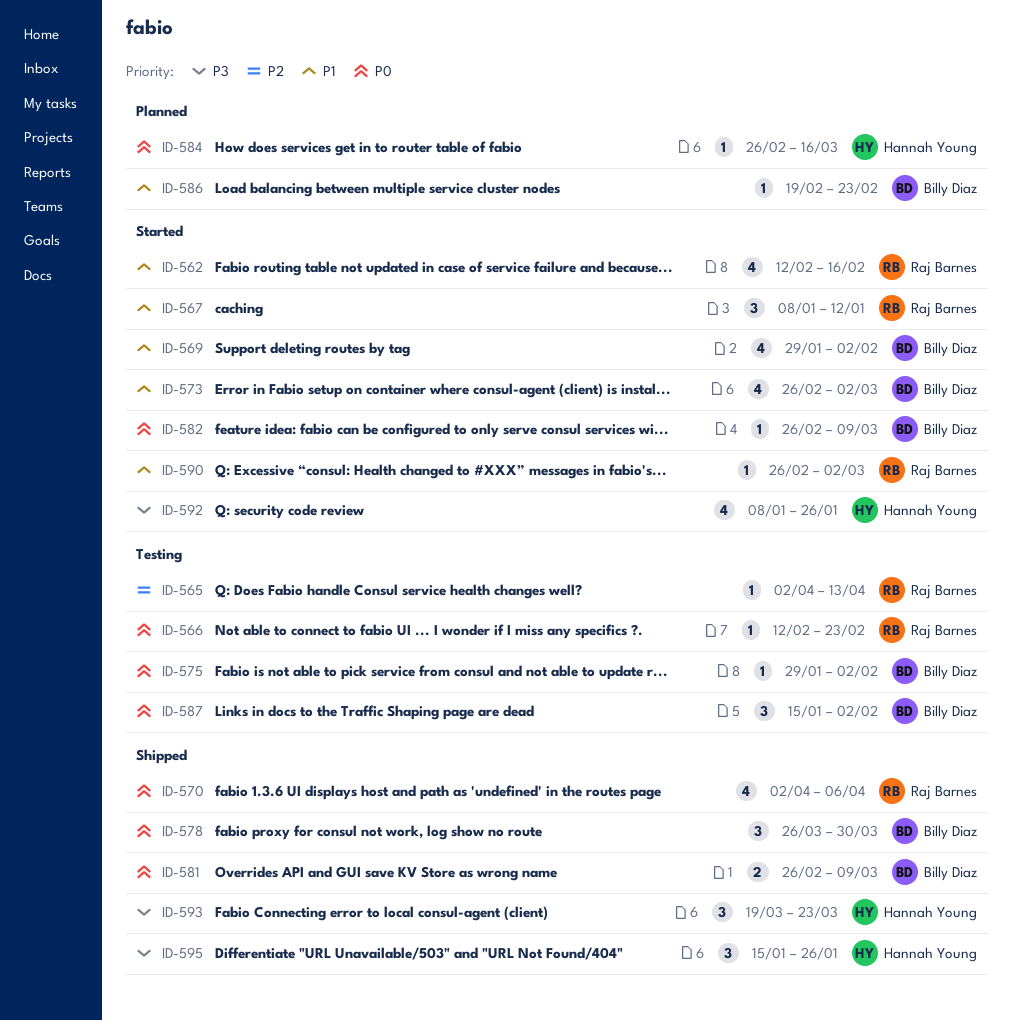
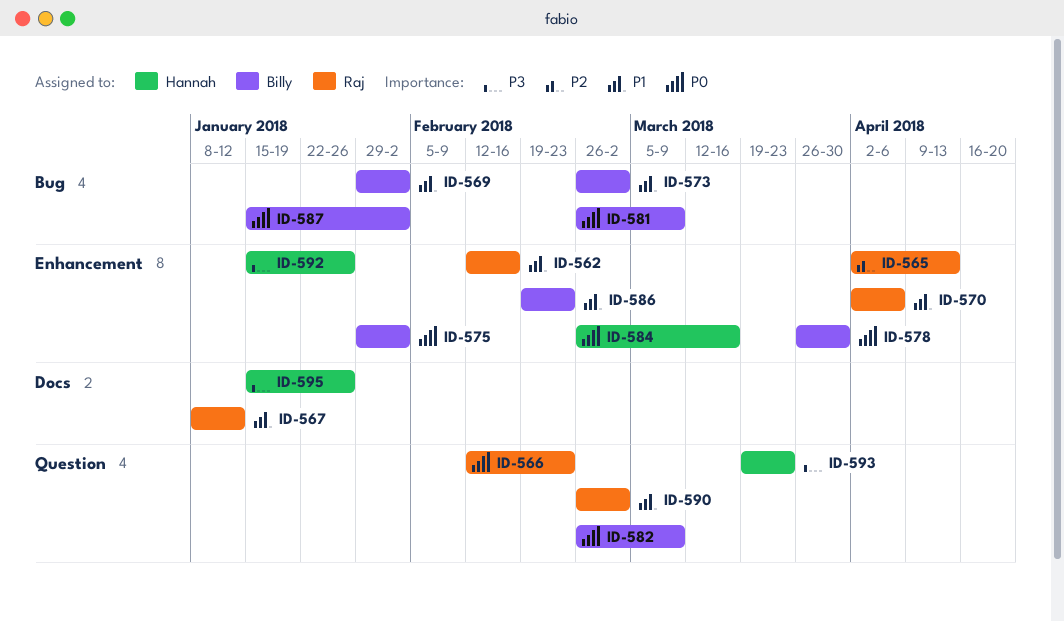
ID-570, priority: P0 -> P1
ID-592, start: Jan 8 -> Jan 15

